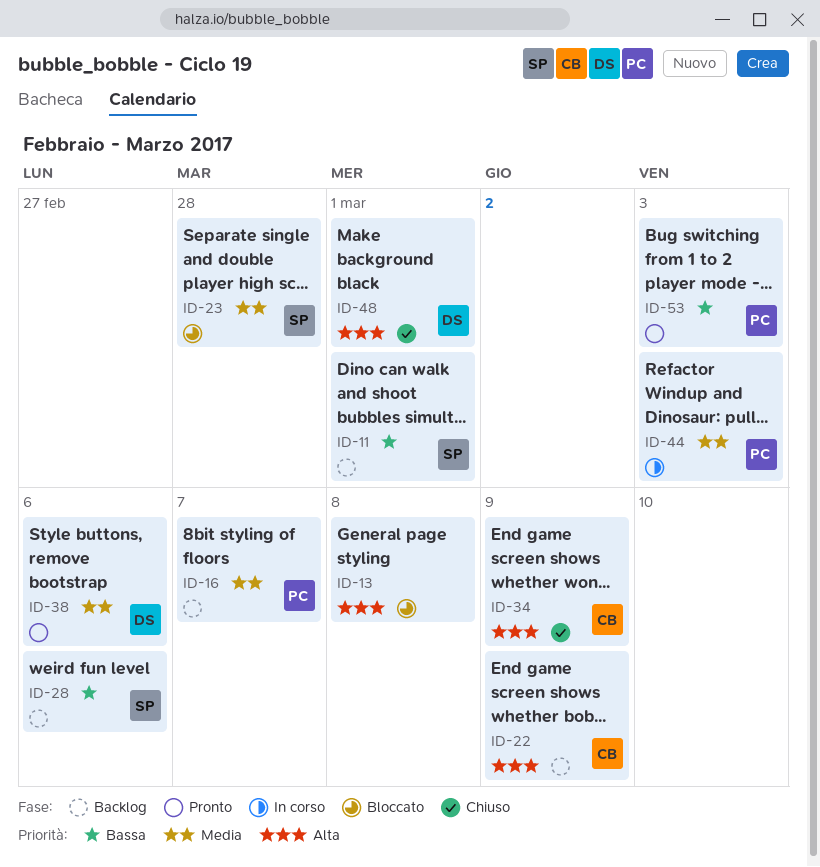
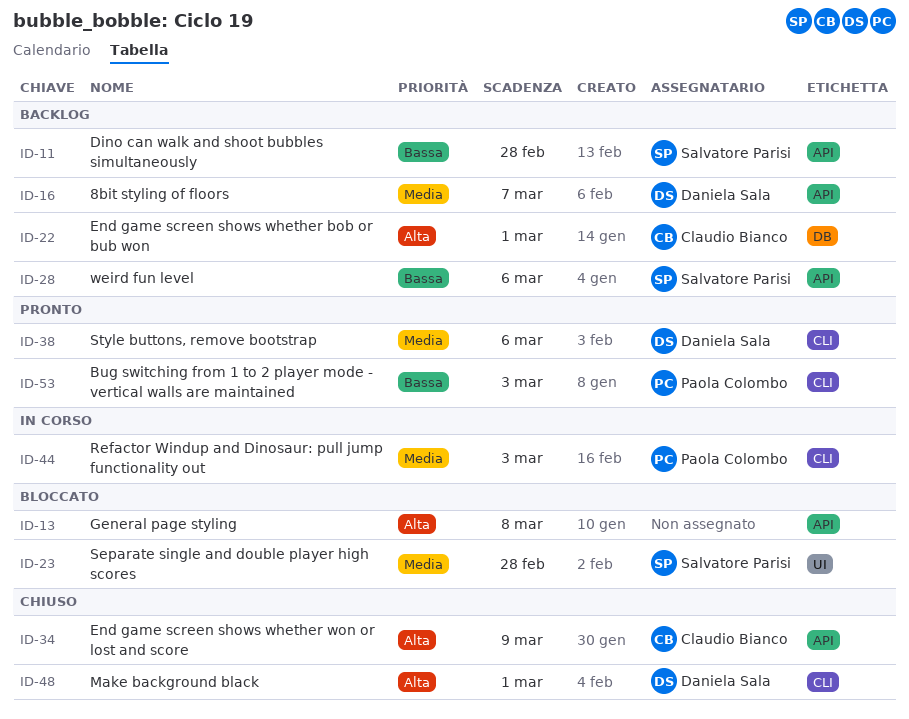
ID-11, due: Mar 1 -> Feb 28
ID-16, owner: Paola Colombo -> Daniela Sala
ID-22, due: Mar 9 -> Mar 1

